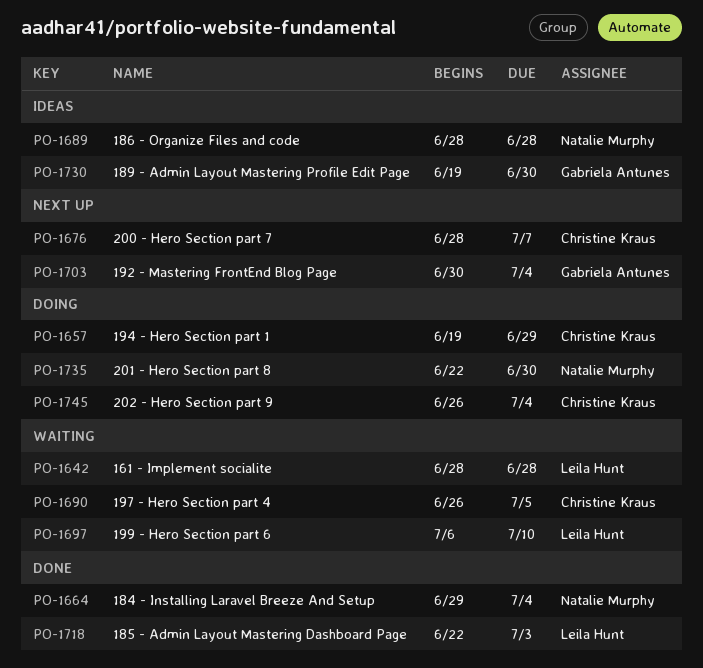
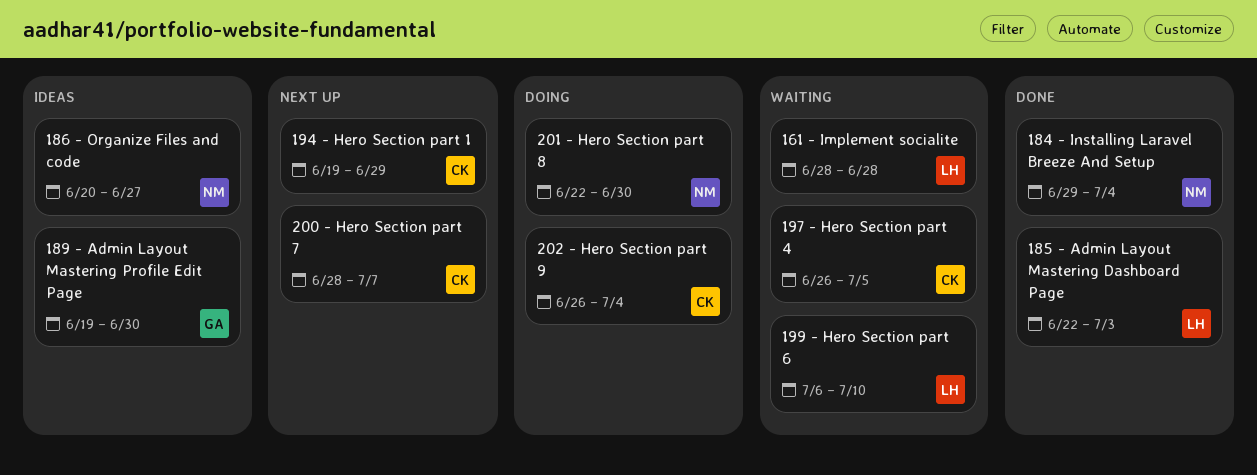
186 - Organize Files and code, start: Jun 28 -> Jun 20
186 - Organize Files and code, due: Jun 28 -> Jun 27
192 - Mastering FrontEnd Blog Page: present -> none
194 - Hero Section part 1, status: Doing -> Next up

